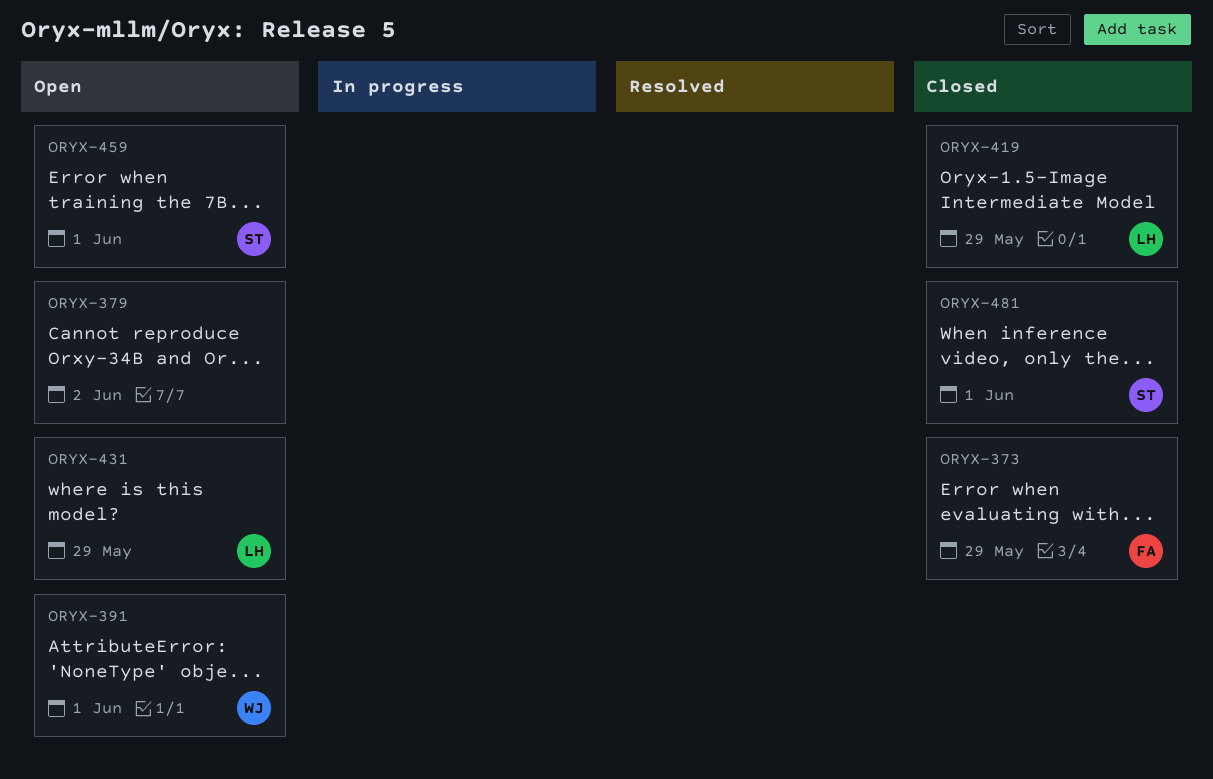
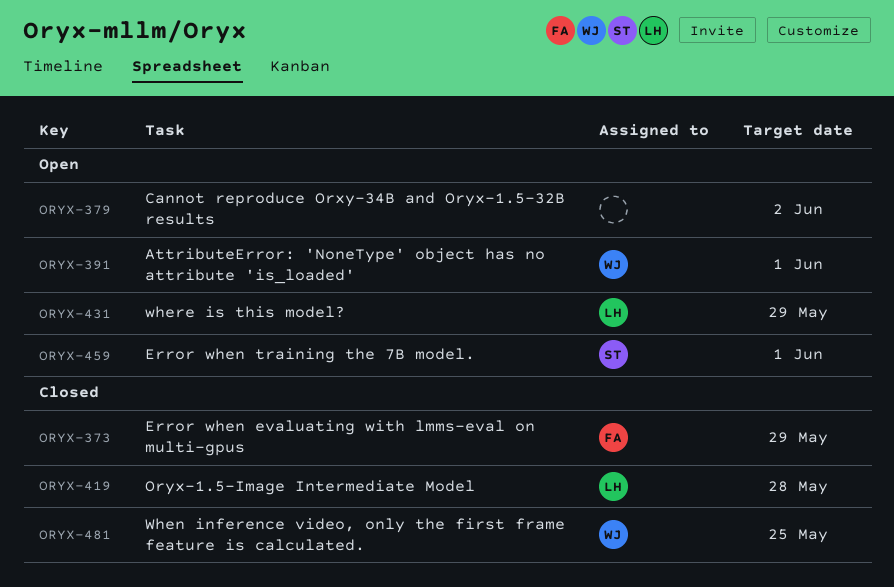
ORYX-419, due: May 29 -> May 28
ORYX-481, owner: ST -> WJ
ORYX-481, due: Jun 1 -> May 25

